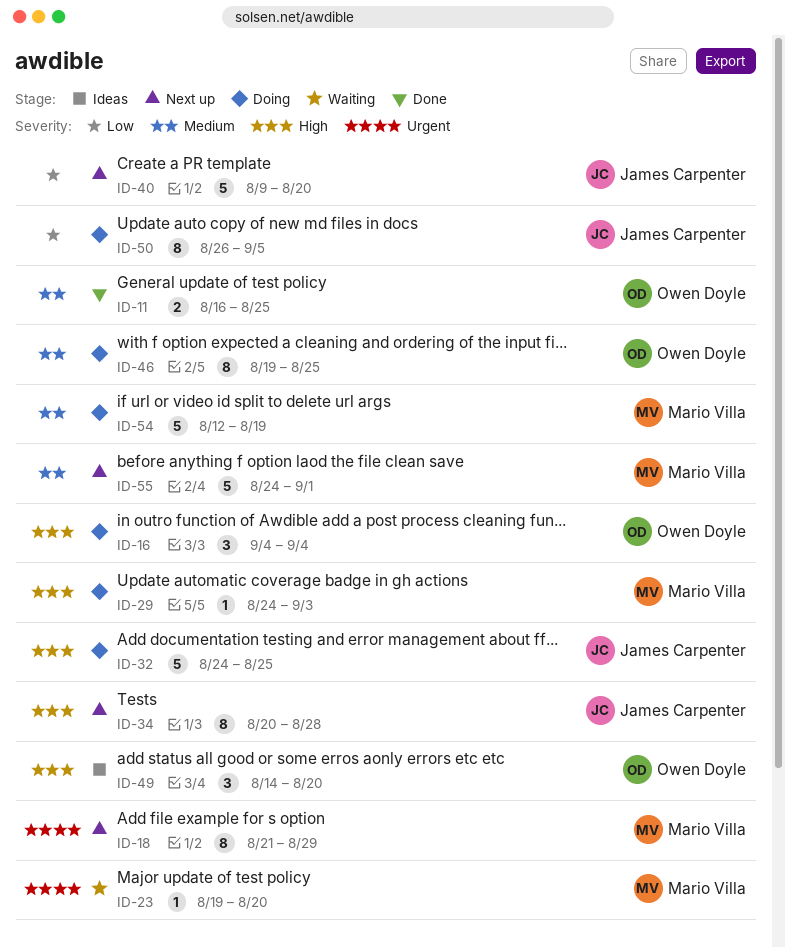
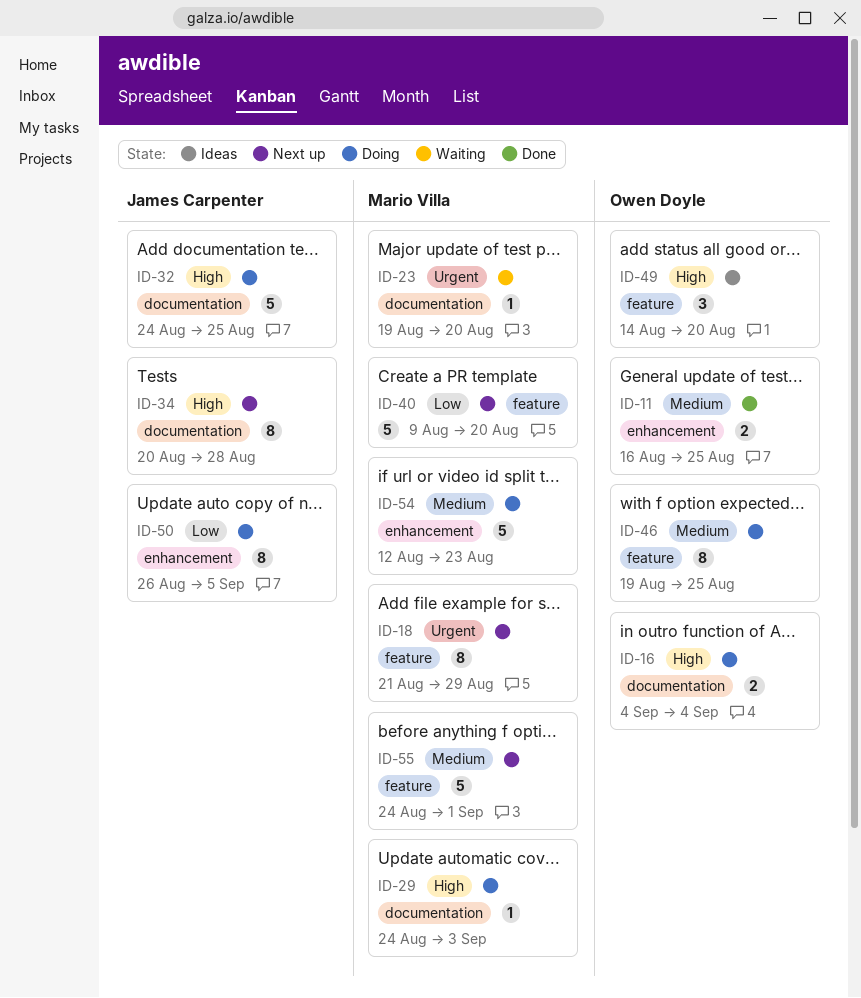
ID-16, estimate: 3 -> 2
ID-40, owner: James Carpenter -> Mario Villa
ID-54, due: Aug 19 -> Aug 23

